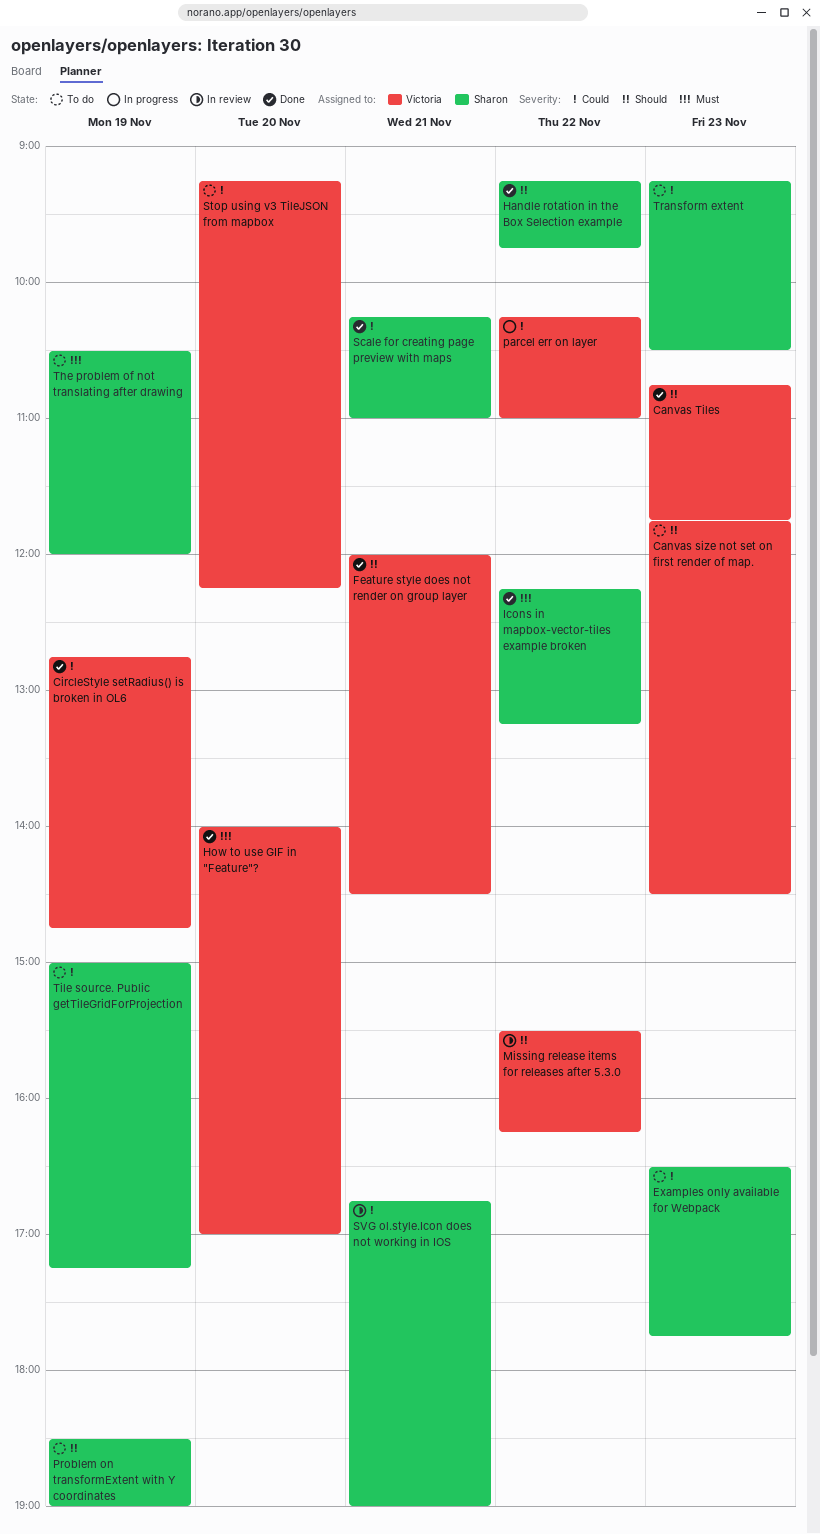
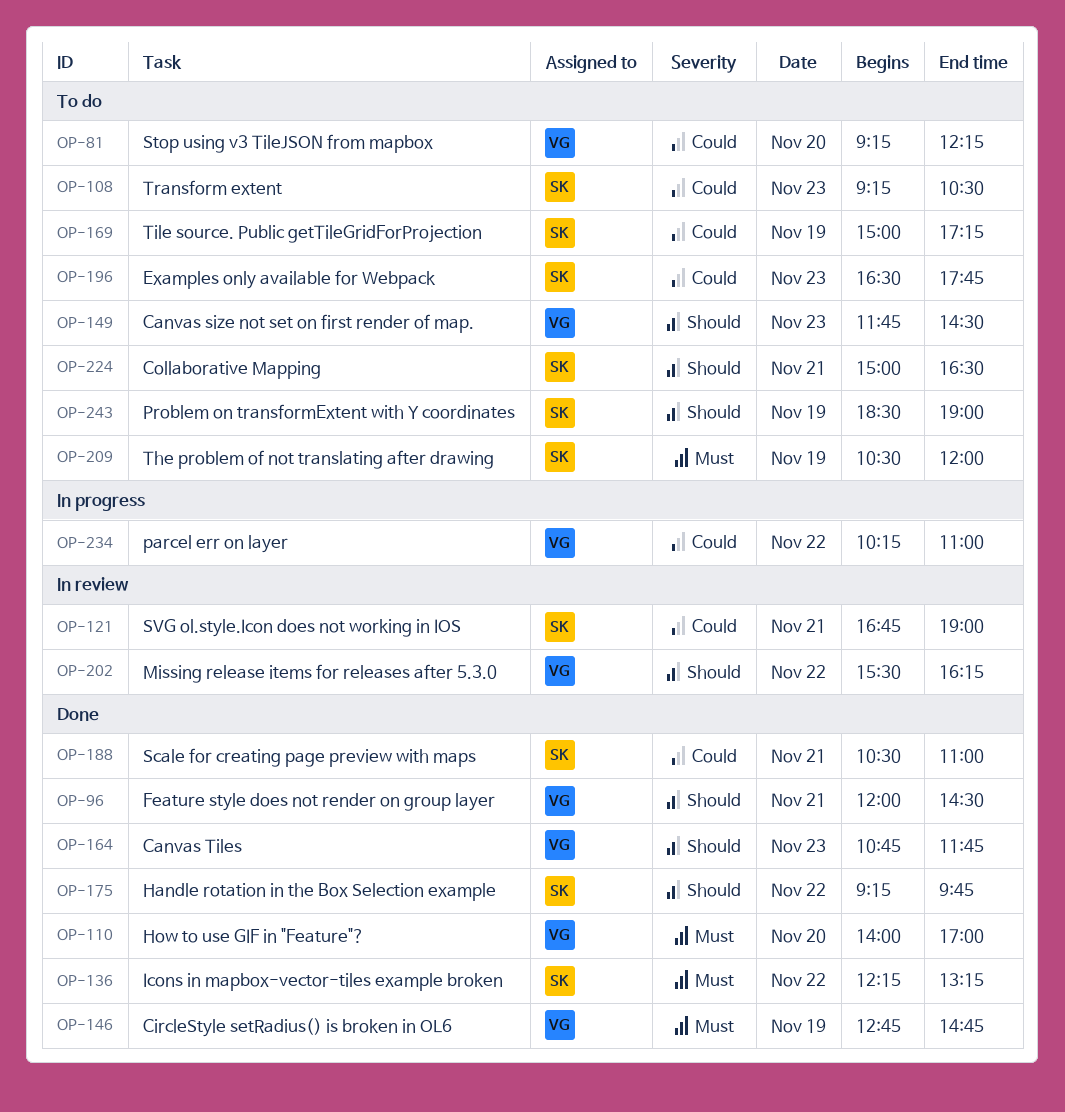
CircleStyle setRadius() is broken in OL6, priority: Could -> Must
Collaborative Mapping: none -> present
Scale for creating page preview with maps, begins: 10:15 -> 10:30

